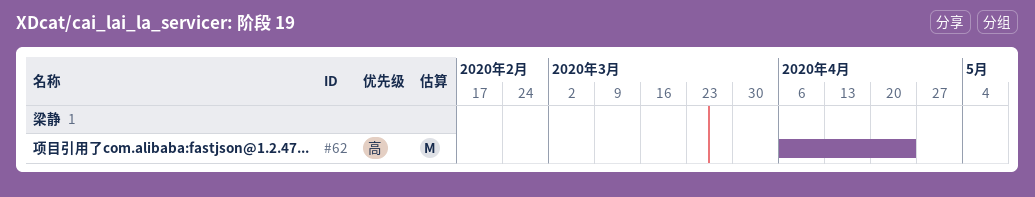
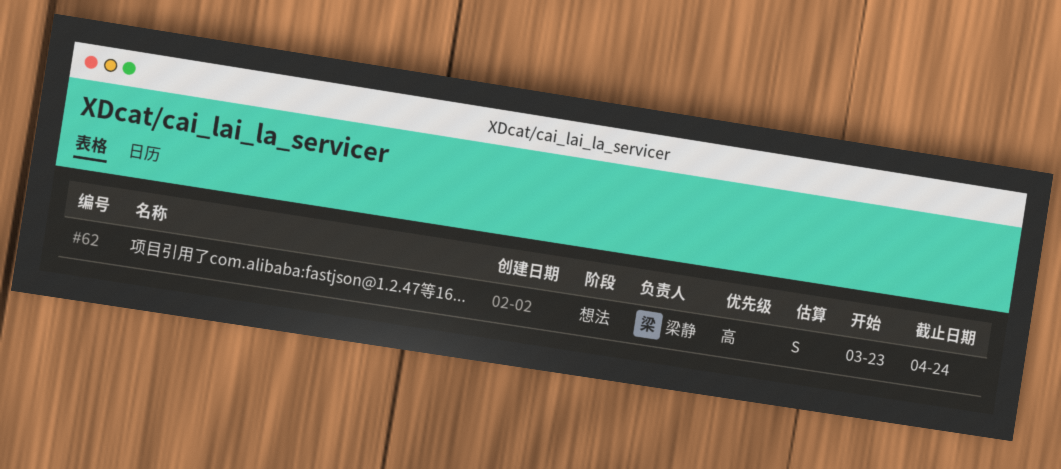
#62, estimate: M -> S
#62, start: Apr 6 -> Mar 23

